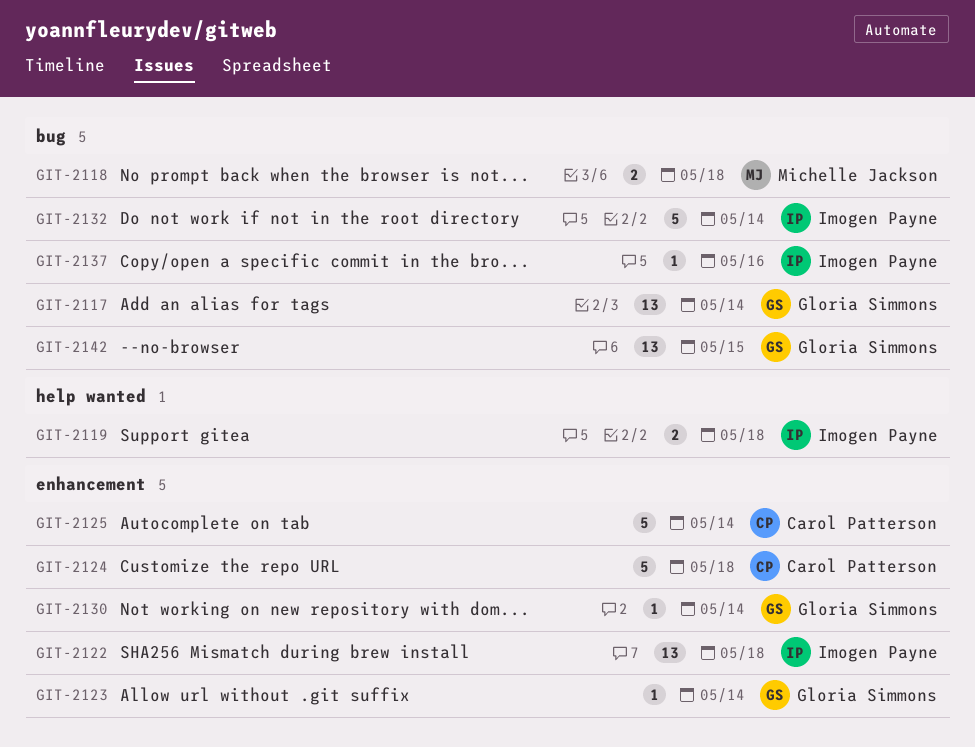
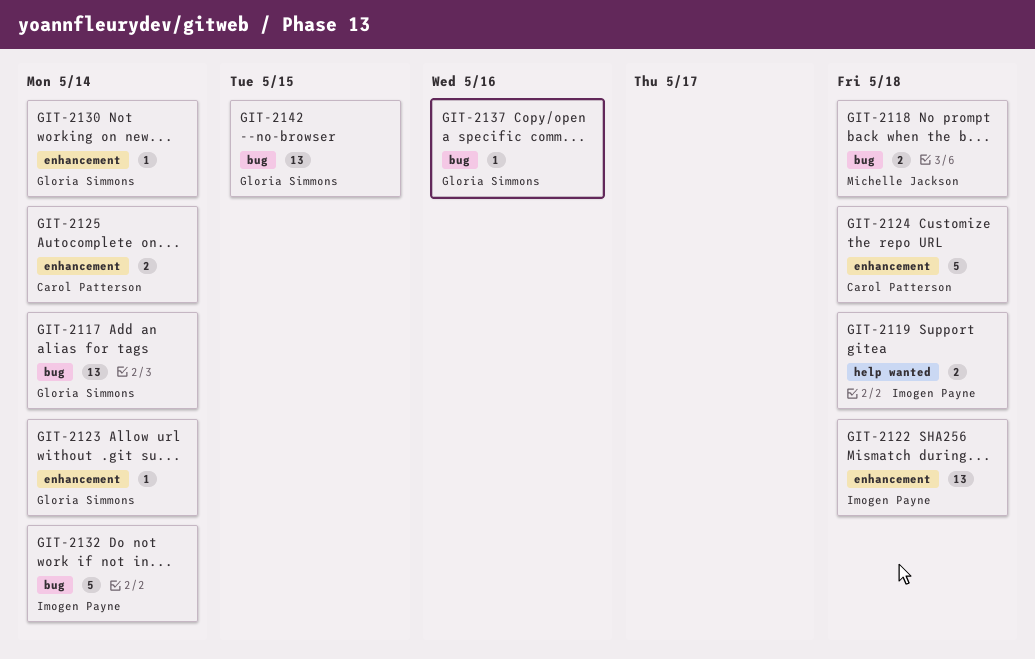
GIT-2125, estimate: 5 -> 2
GIT-2137, owner: Imogen Payne -> Gloria Simmons

